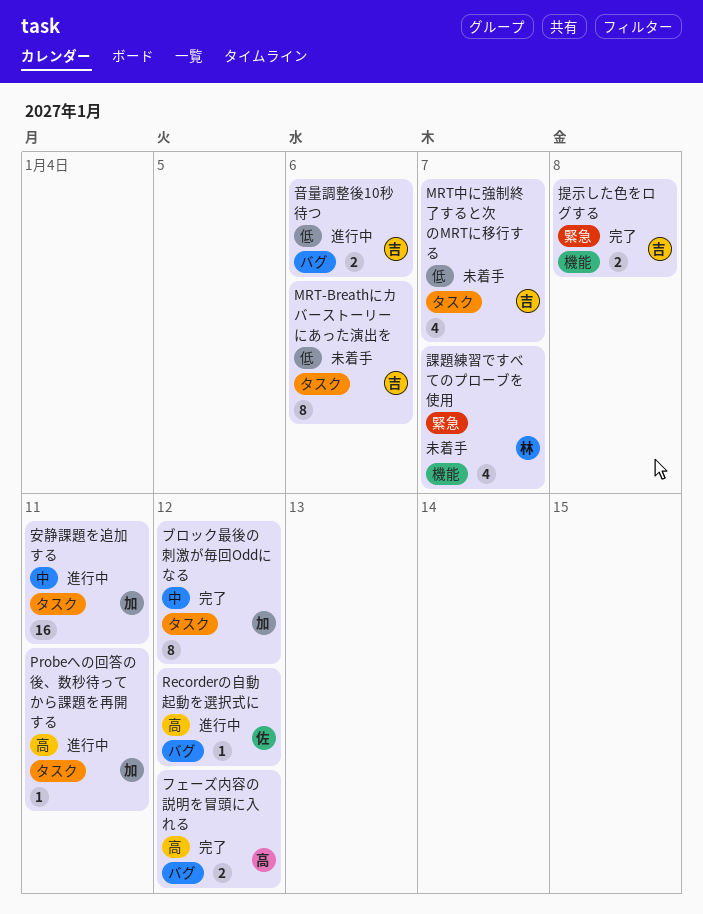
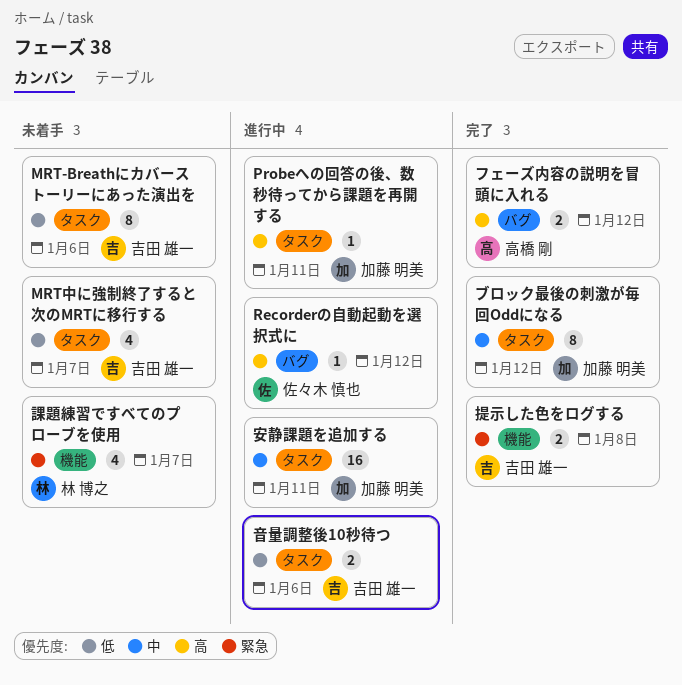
音量調整後10秒待つ, label: バグ -> タスク

